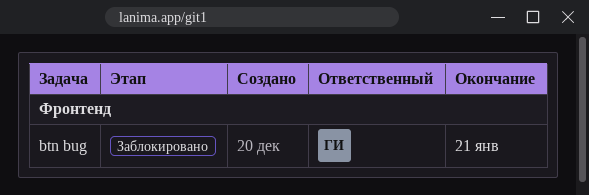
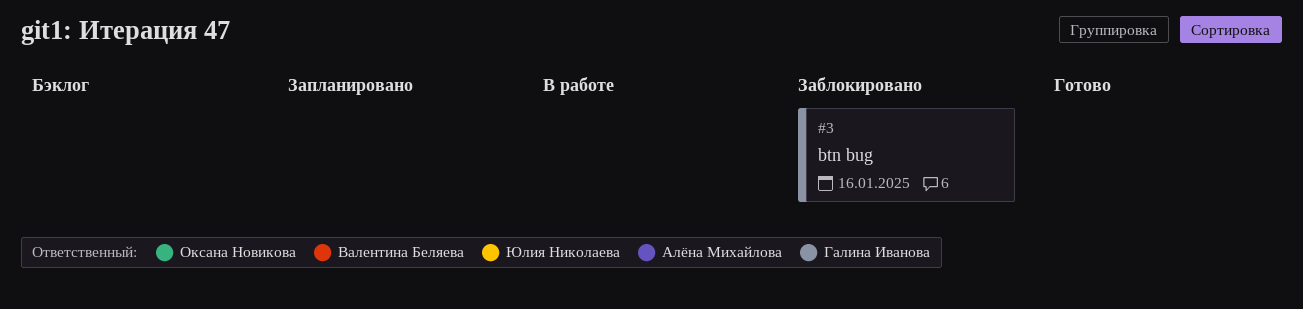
btn bug, due: Jan 21 -> Jan 16

